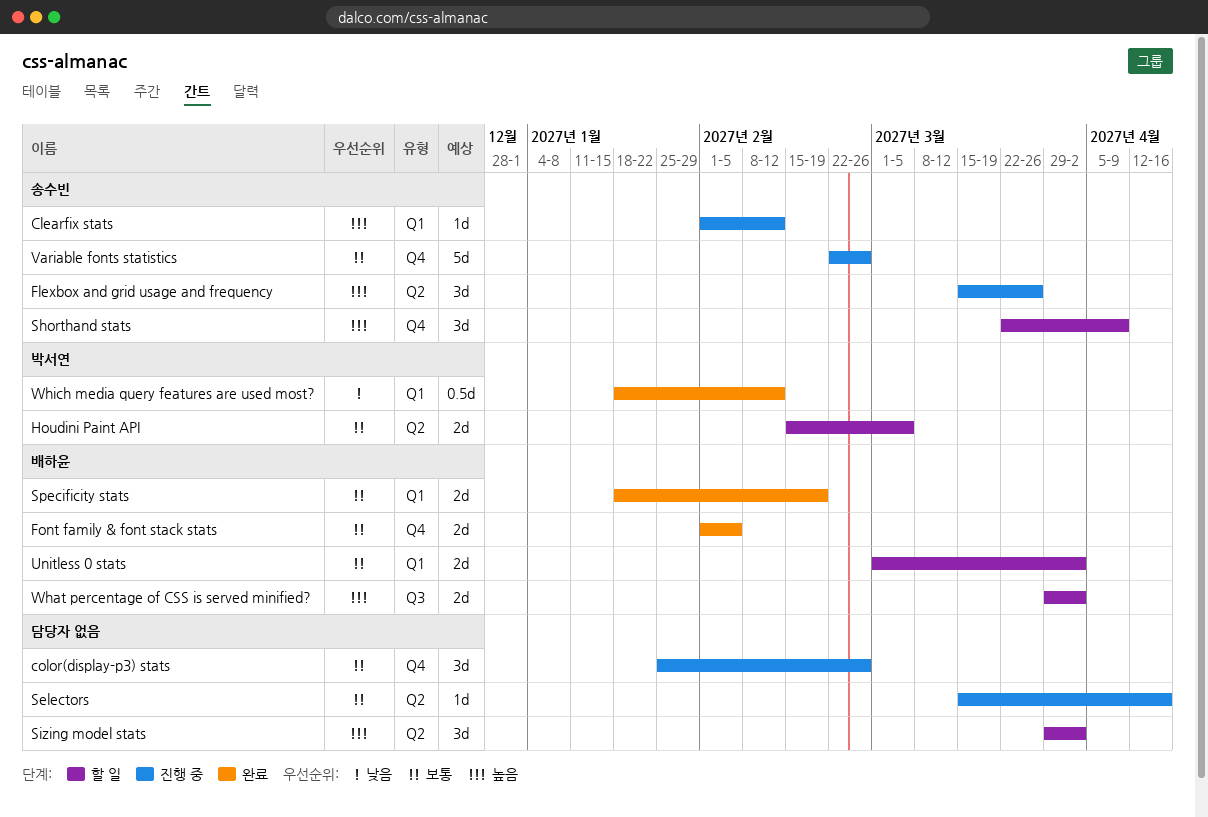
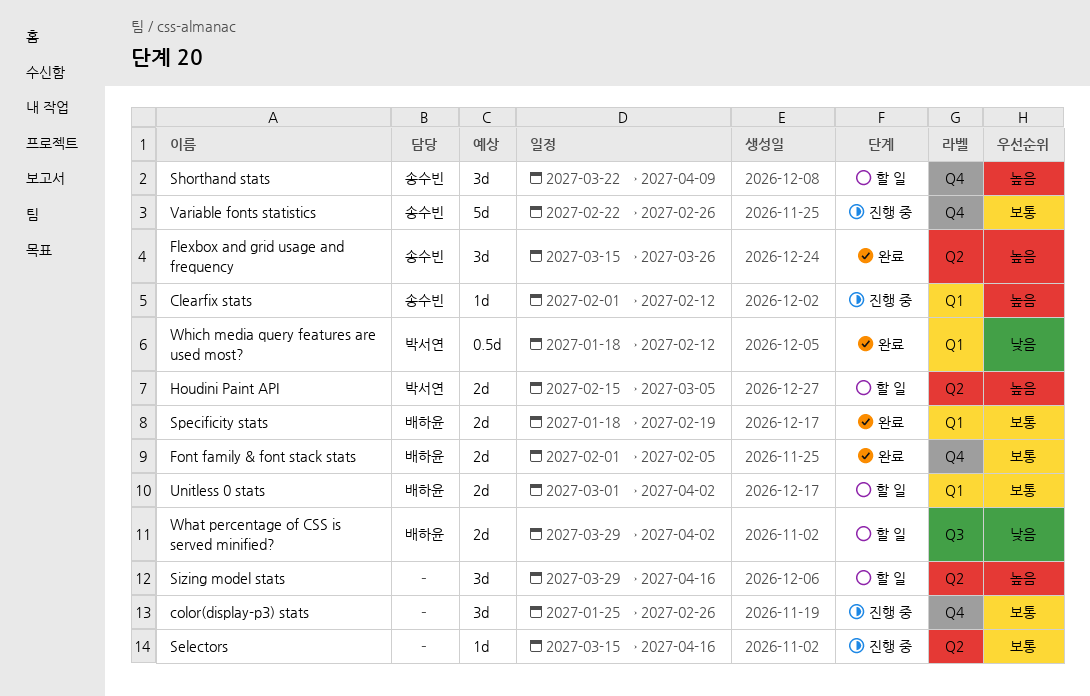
Flexbox and grid usage and frequency, status: 진행 중 -> 완료
Houdini Paint API, priority: 보통 -> 높음
Sizing model stats, due: Apr 2 -> Apr 16
What percentage of CSS is served minified?, priority: 높음 -> 낮음

